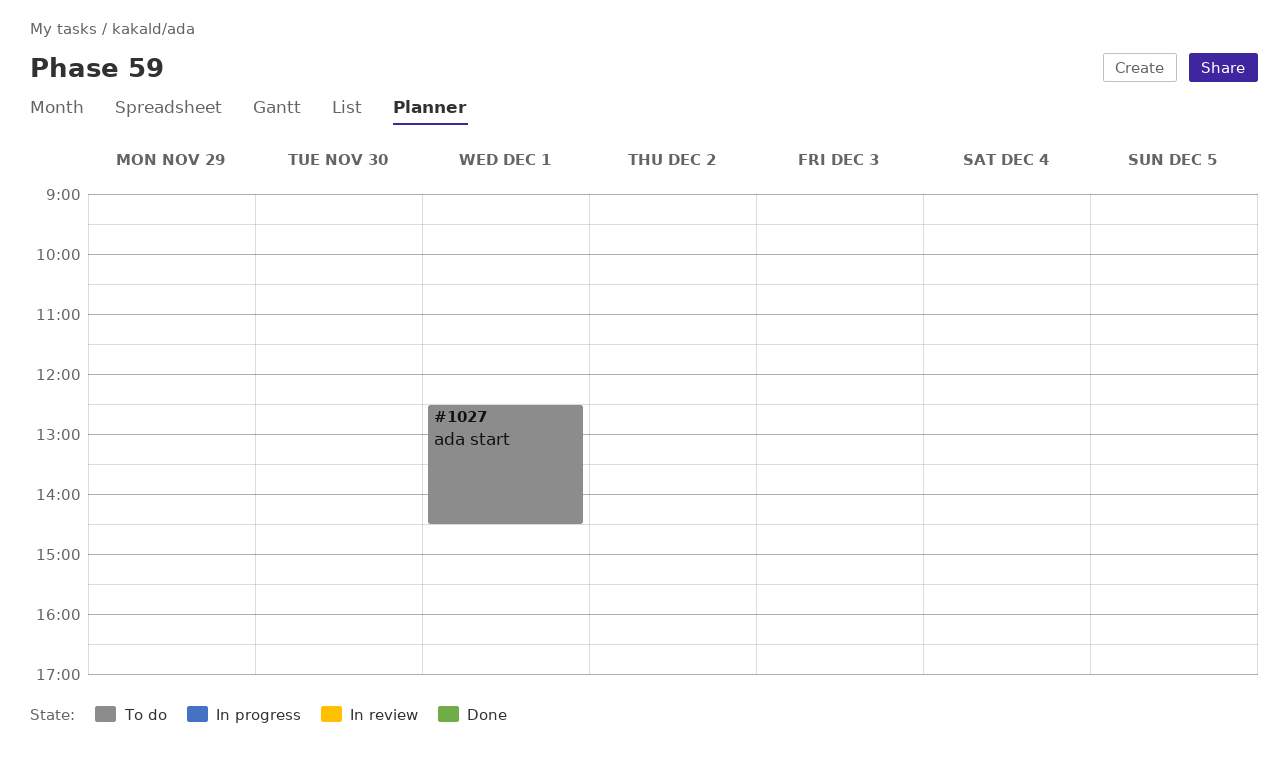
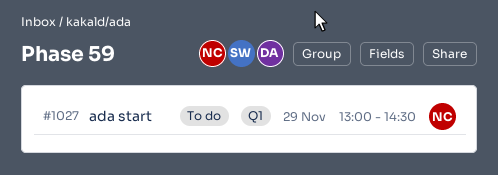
#1027, day: Dec 1 -> Nov 29
#1027, begins: 12:30 -> 13:00

